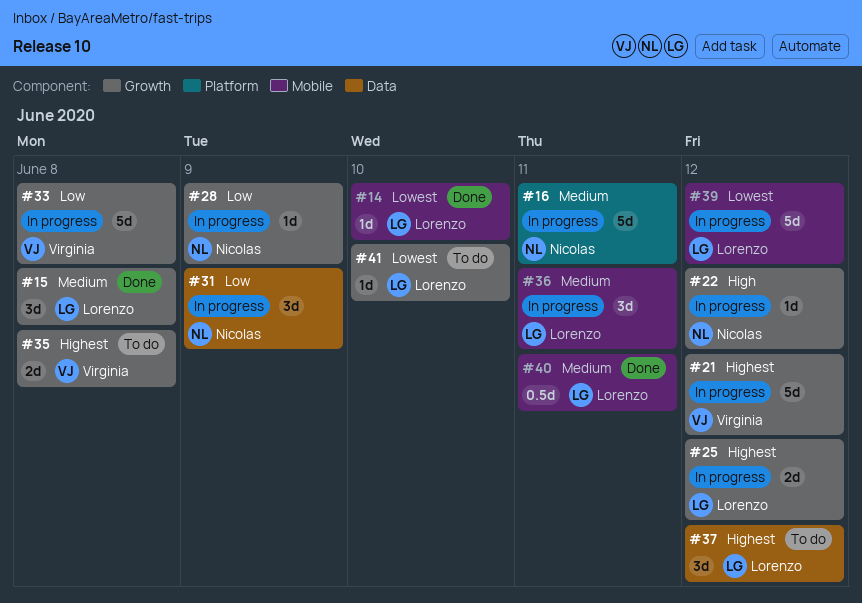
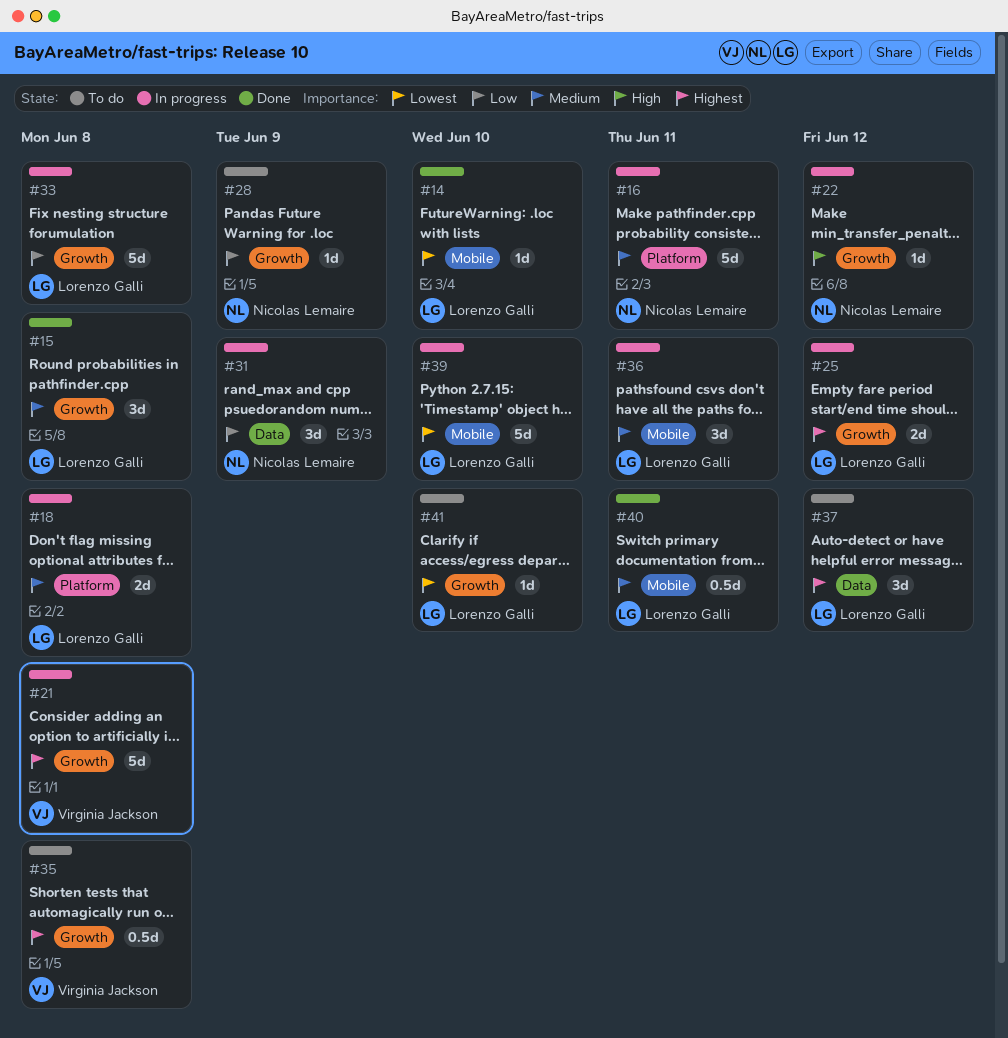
#18: none -> present
#21, due: Jun 12 -> Jun 8
#28, status: In progress -> To do
#33, owner: Virginia Jackson -> Lorenzo Galli
#35, estimate: 2d -> 0.5d
#39, due: Jun 12 -> Jun 10

